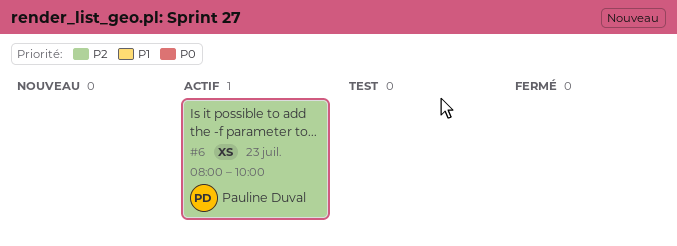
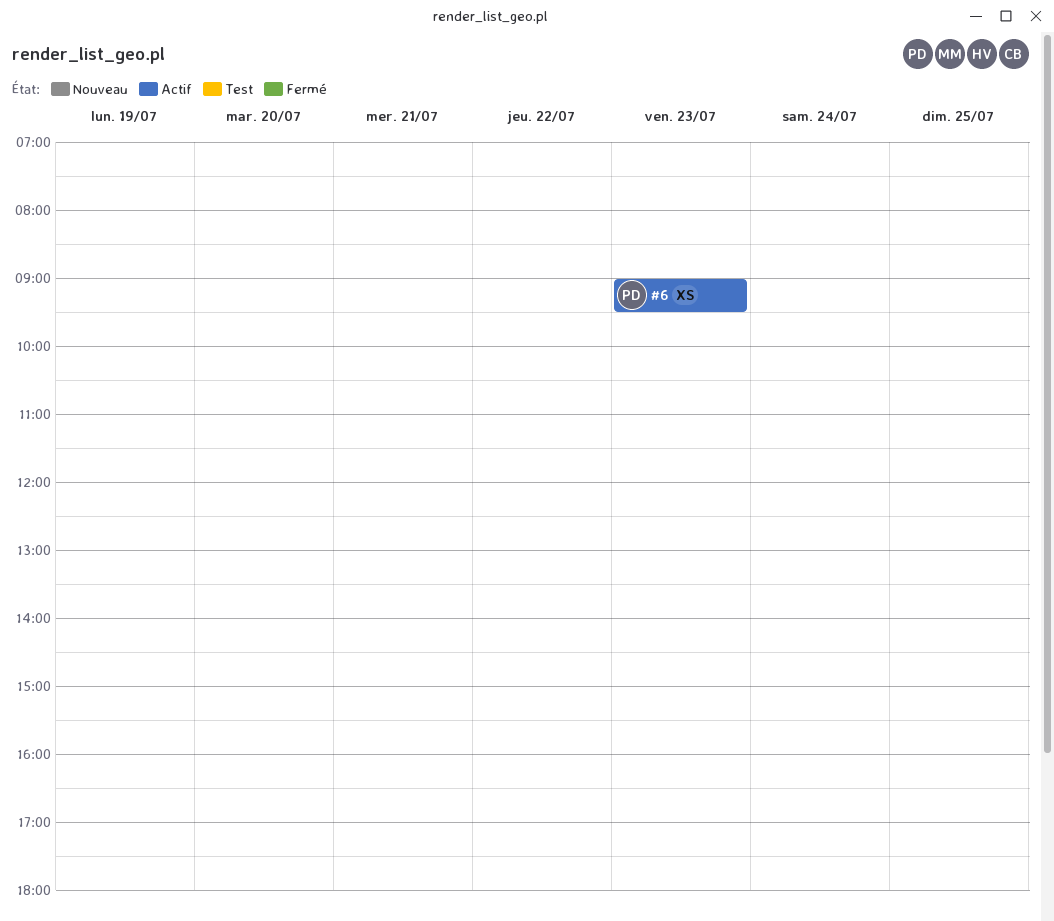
#6, begins: 08:00 -> 09:00
#6, ends: 10:00 -> 09:30

